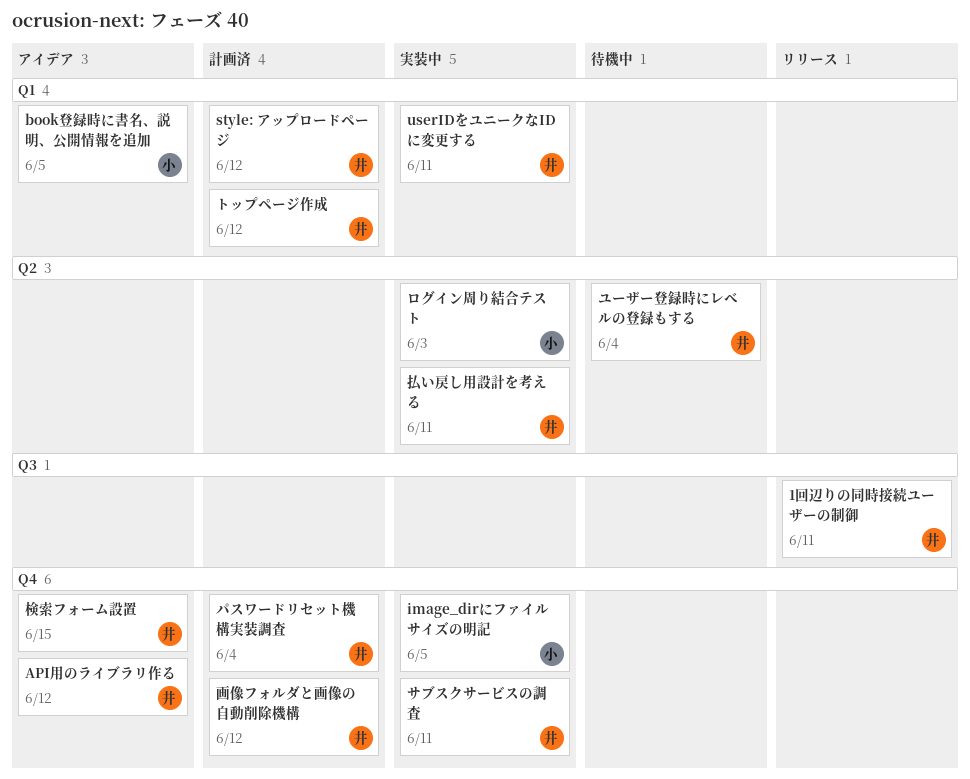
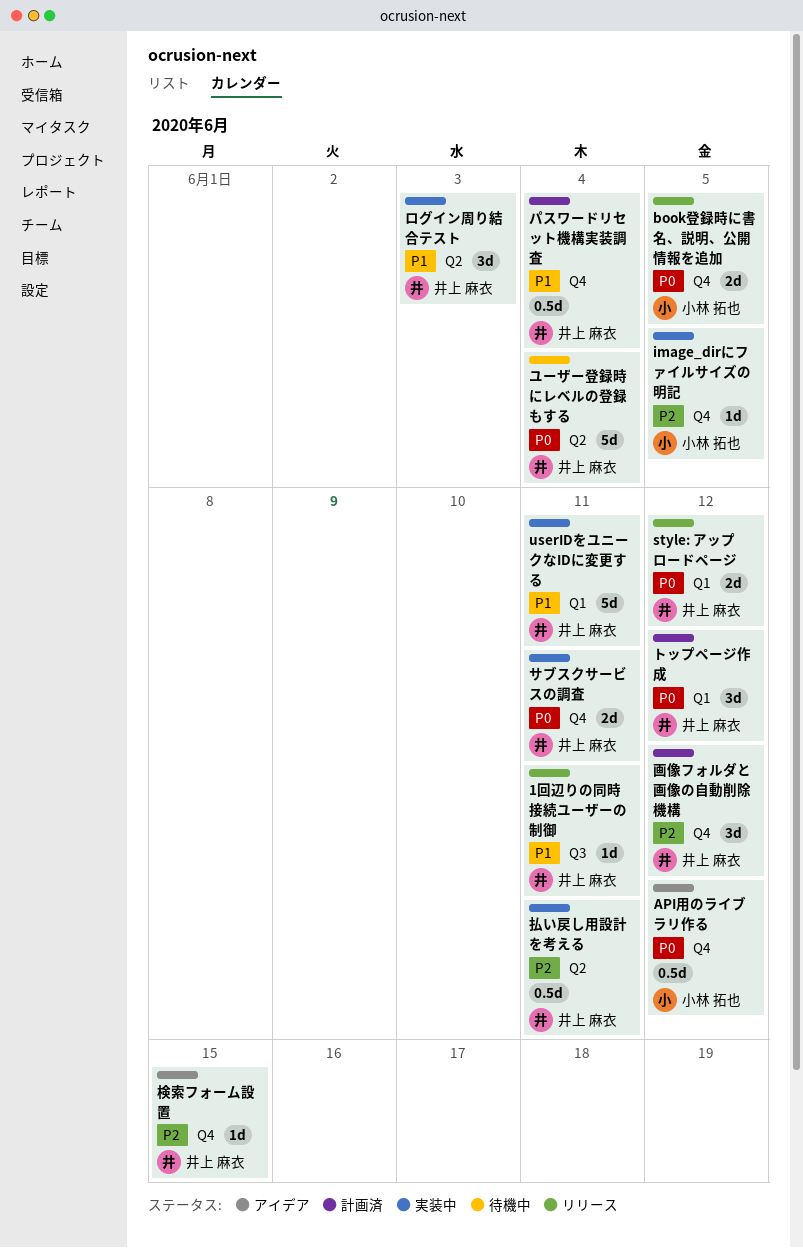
API用のライブラリ作る, owner: 井上 麻衣 -> 小林 拓也
book登録時に書名、説明、公開情報を追加, status: アイデア -> リリース
book登録時に書名、説明、公開情報を追加, label: Q1 -> Q4
style: アップロードページ, status: 計画済 -> リリース
ログイン周り結合テスト, owner: 小林 拓也 -> 井上 麻衣

